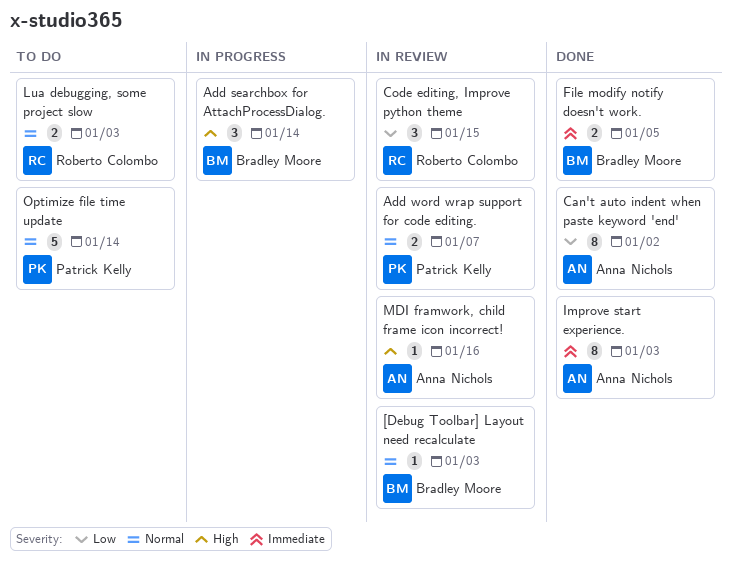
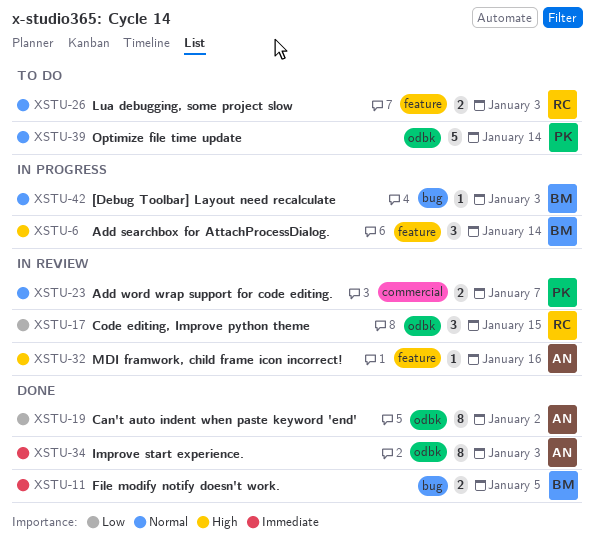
[Debug Toolbar] Layout need recalculate, status: In review -> In progress

